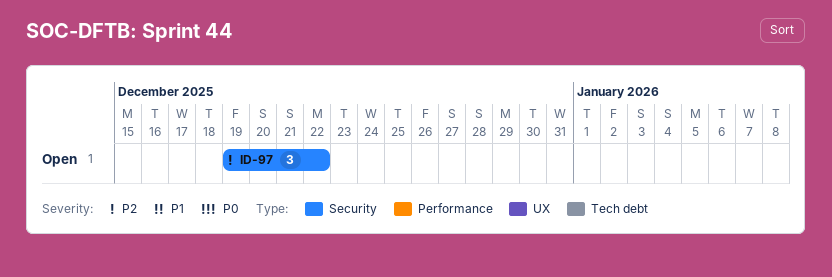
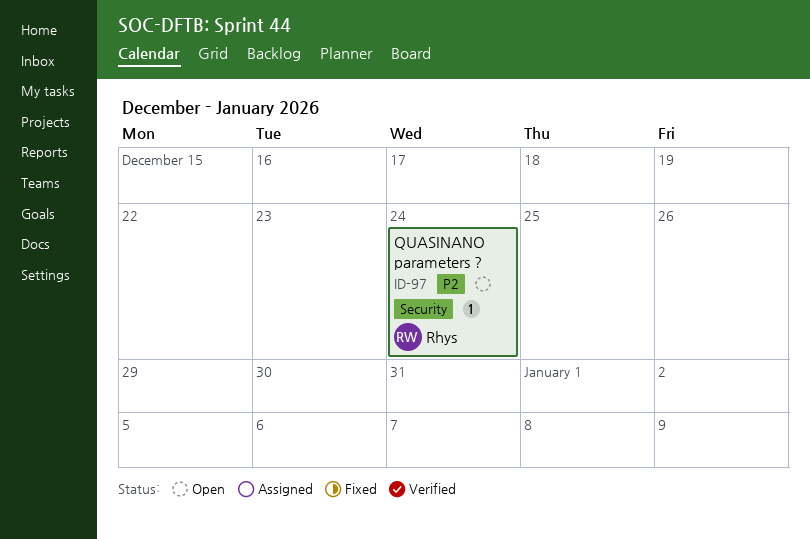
ID-97, estimate: 3 -> 1
ID-97, due: Dec 22 -> Dec 24

